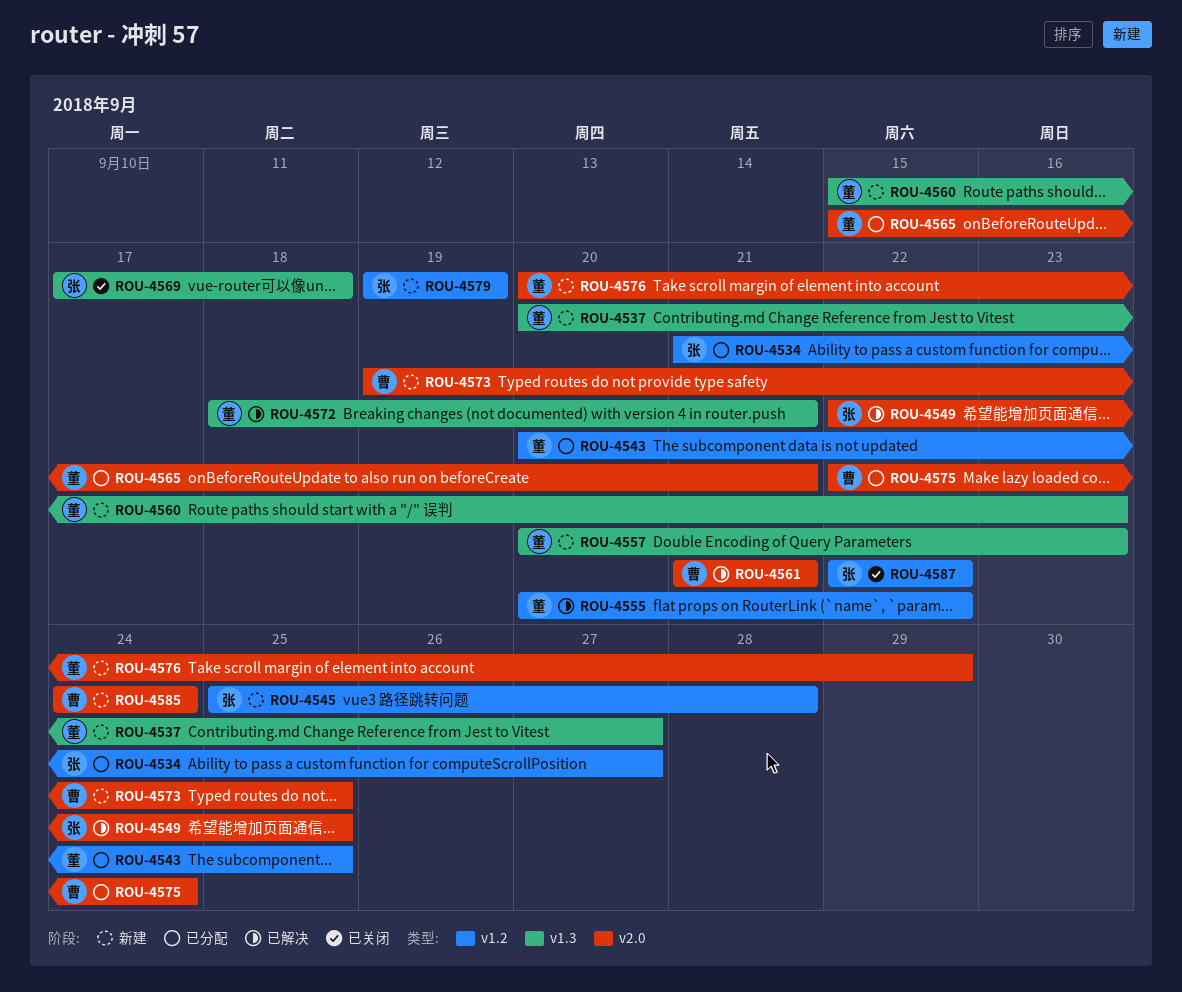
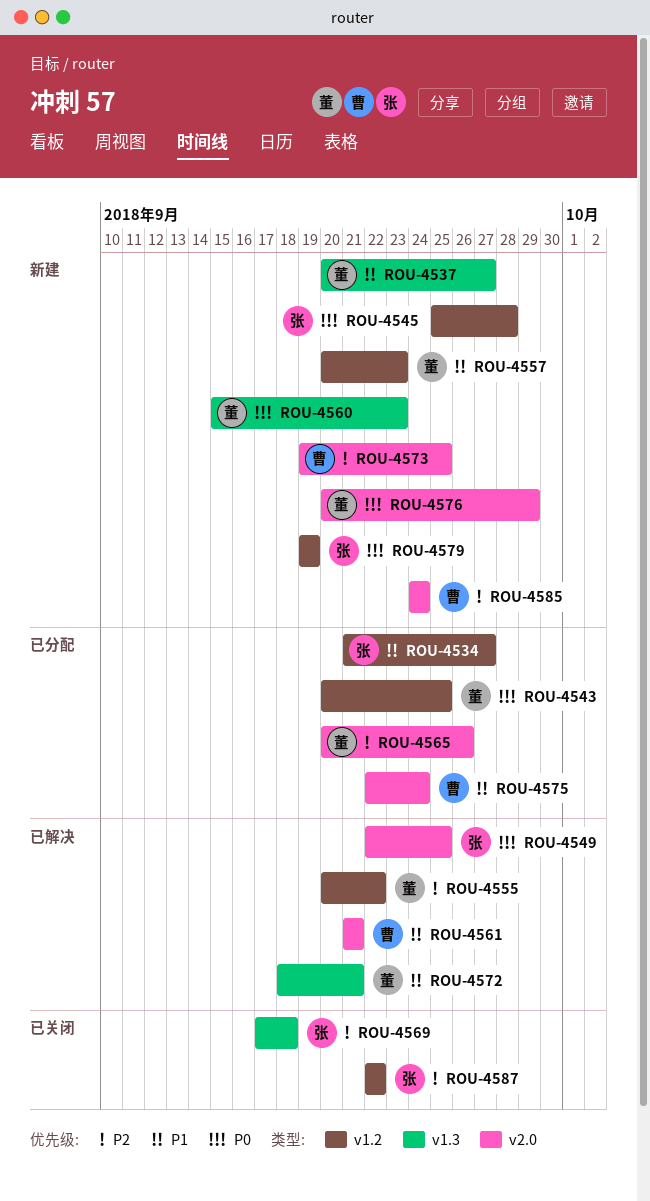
ROU-4557, label: v1.3 -> v1.2
ROU-4565, start: Sep 15 -> Sep 20
ROU-4565, due: Sep 21 -> Sep 26

